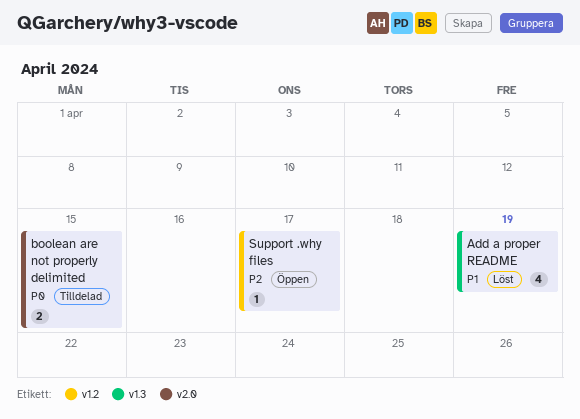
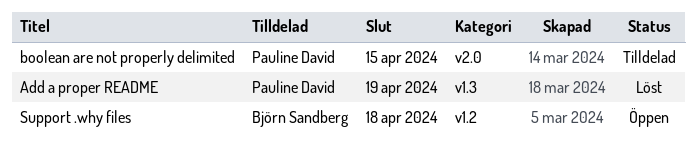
Support .why files, due: Apr 17 -> Apr 18

